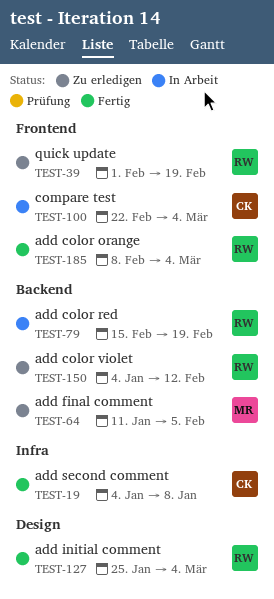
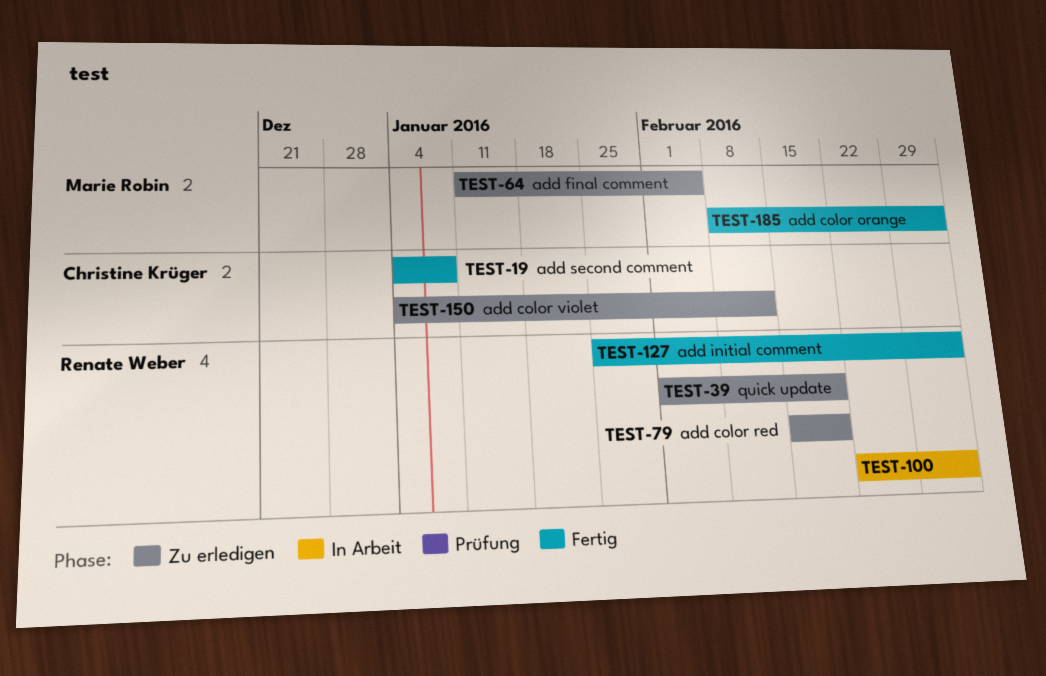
TEST-79, status: In Arbeit -> Zu erledigen
TEST-100, owner: Christine Krüger -> Renate Weber
TEST-150, owner: Renate Weber -> Christine Krüger
TEST-185, owner: Renate Weber -> Marie Robin

